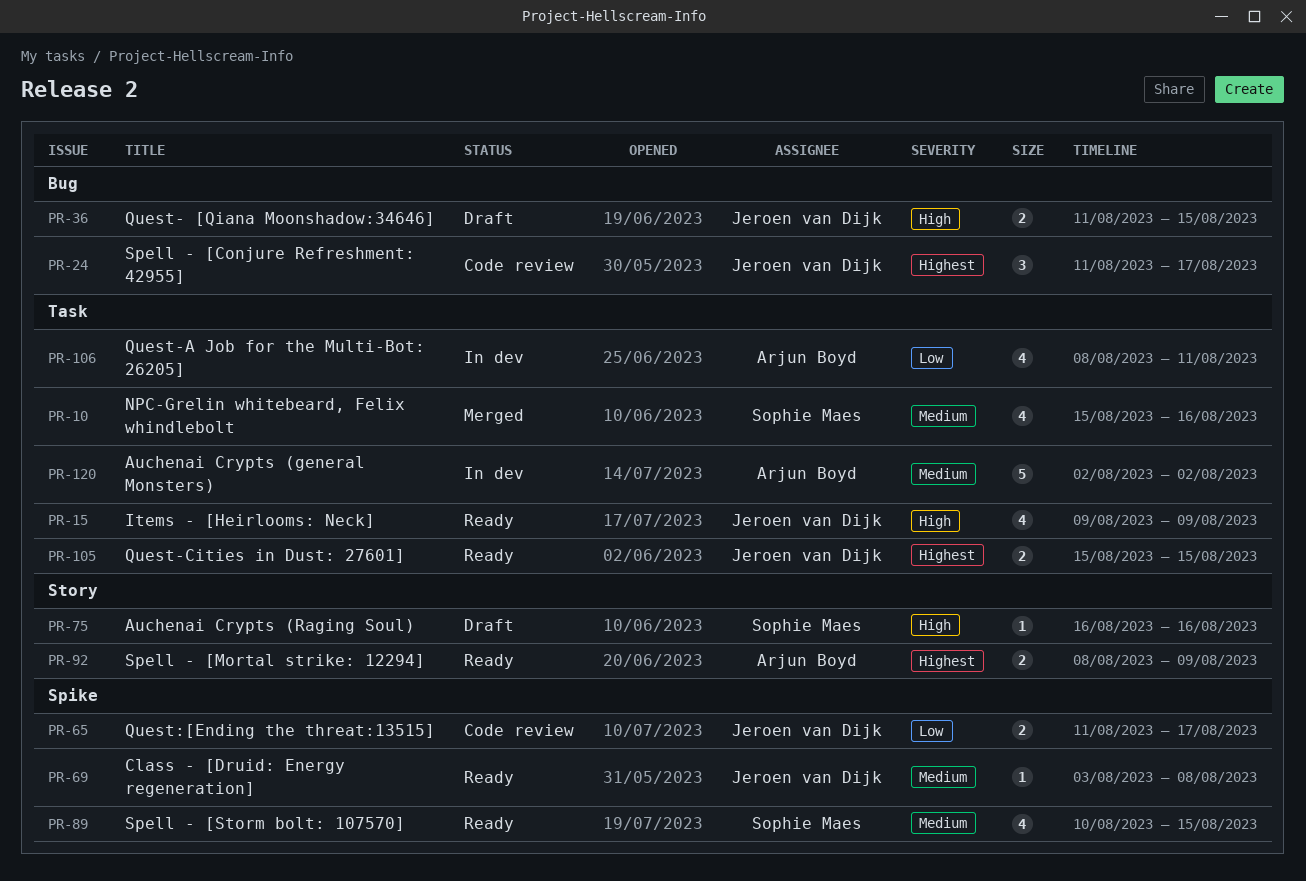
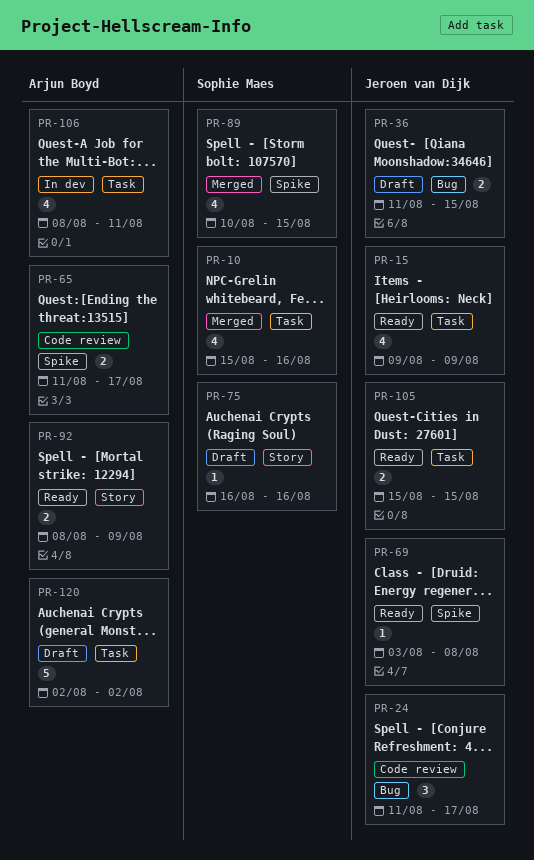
PR-65, owner: Jeroen van Dijk -> Arjun Boyd
PR-89, status: Ready -> Merged
PR-120, status: In dev -> Draft

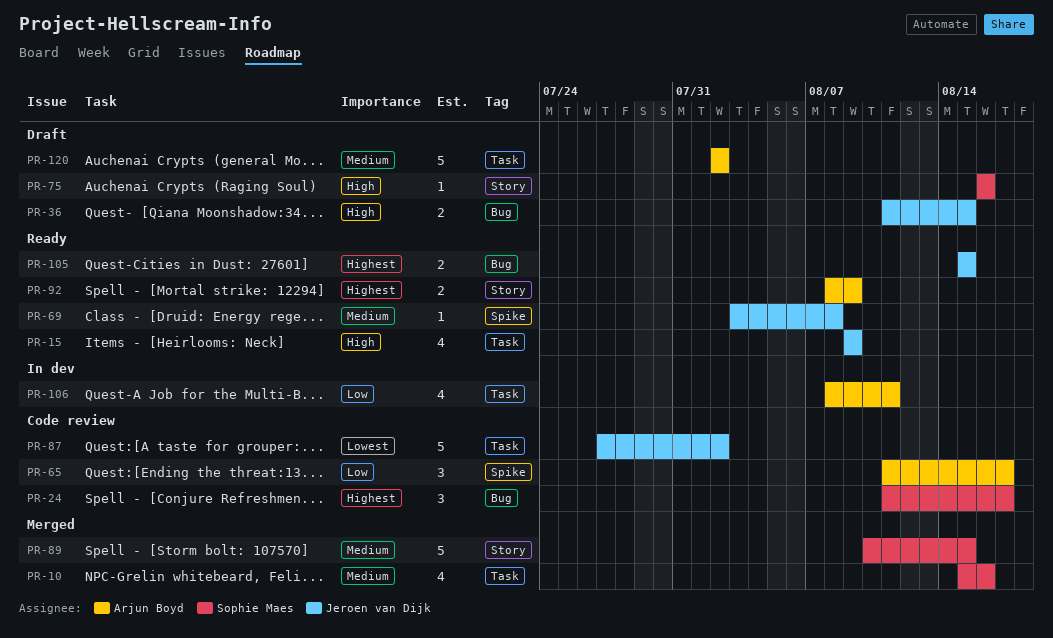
PR-24, owner: Jeroen van Dijk -> Sophie Maes
PR-65, estimate: 2 -> 3
PR-87: none -> present
PR-89, label: Spike -> Story
PR-89, estimate: 4 -> 5
PR-105, label: Task -> Bug

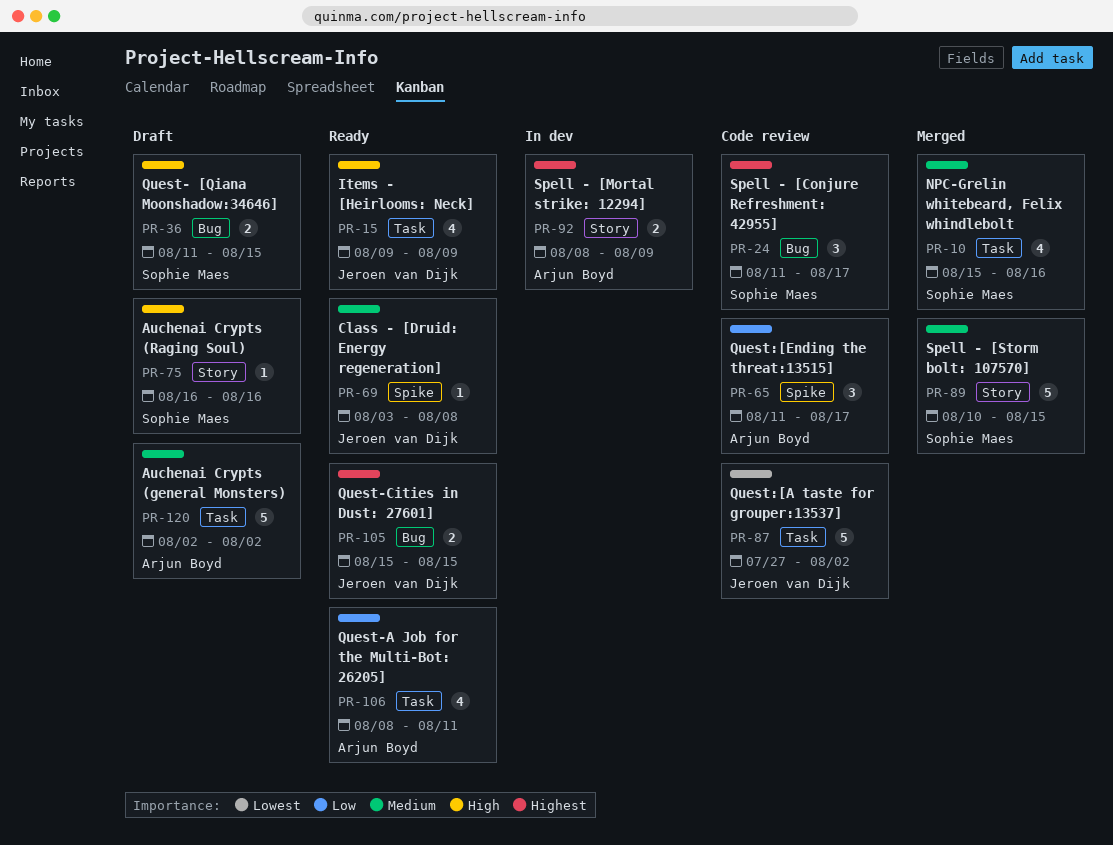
PR-36, owner: Jeroen van Dijk -> Sophie Maes
PR-92, status: Ready -> In dev
PR-106, status: In dev -> Ready

